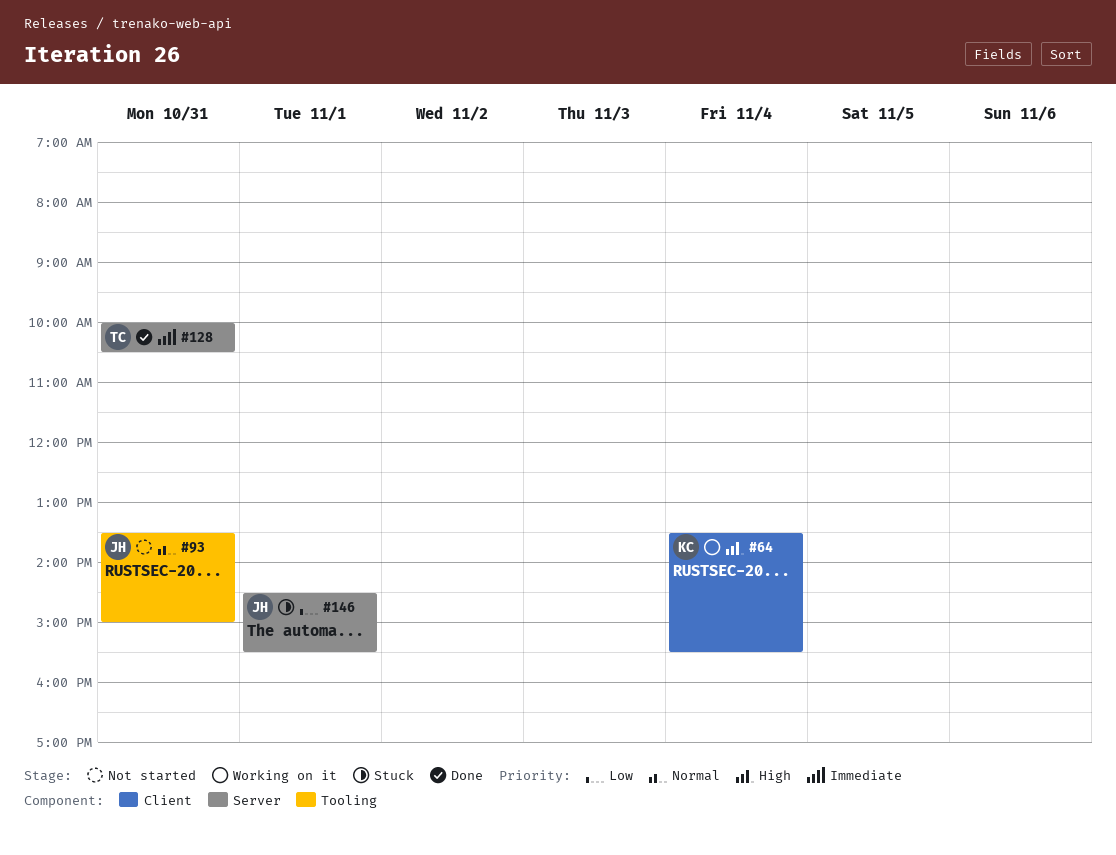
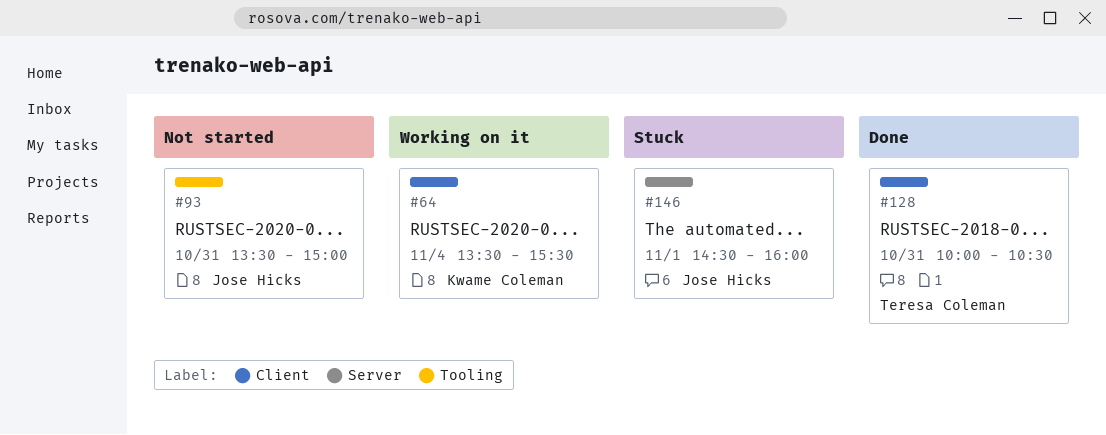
#128, label: Server -> Client
#146, ends: 15:30 -> 16:00

